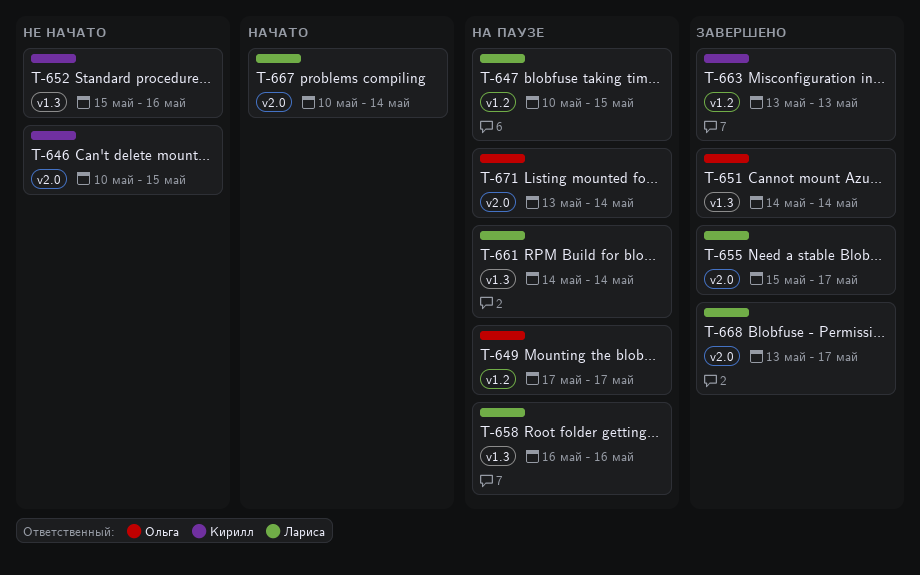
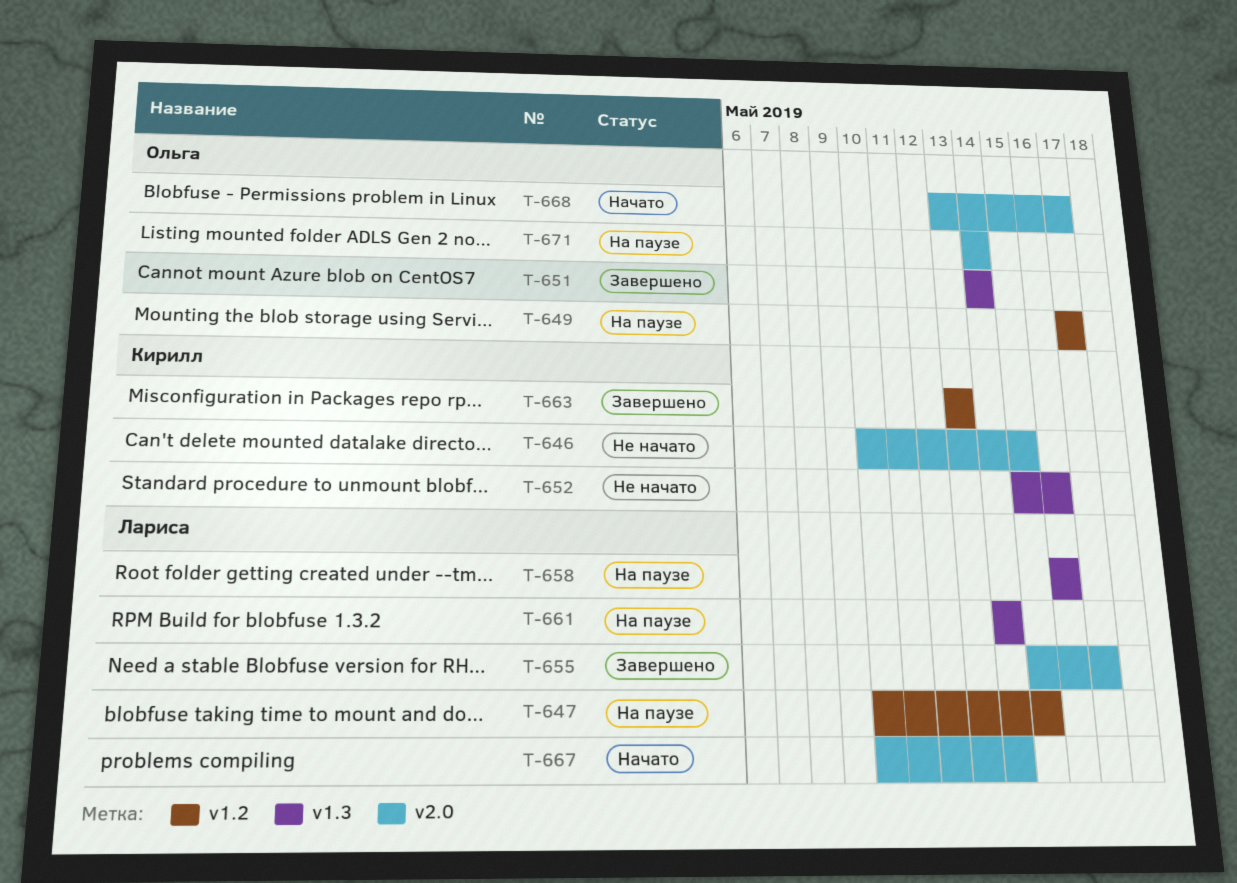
T-668, status: Завершено -> Начато
T-668, owner: Лариса -> Ольга
T-671, start: May 13 -> May 14

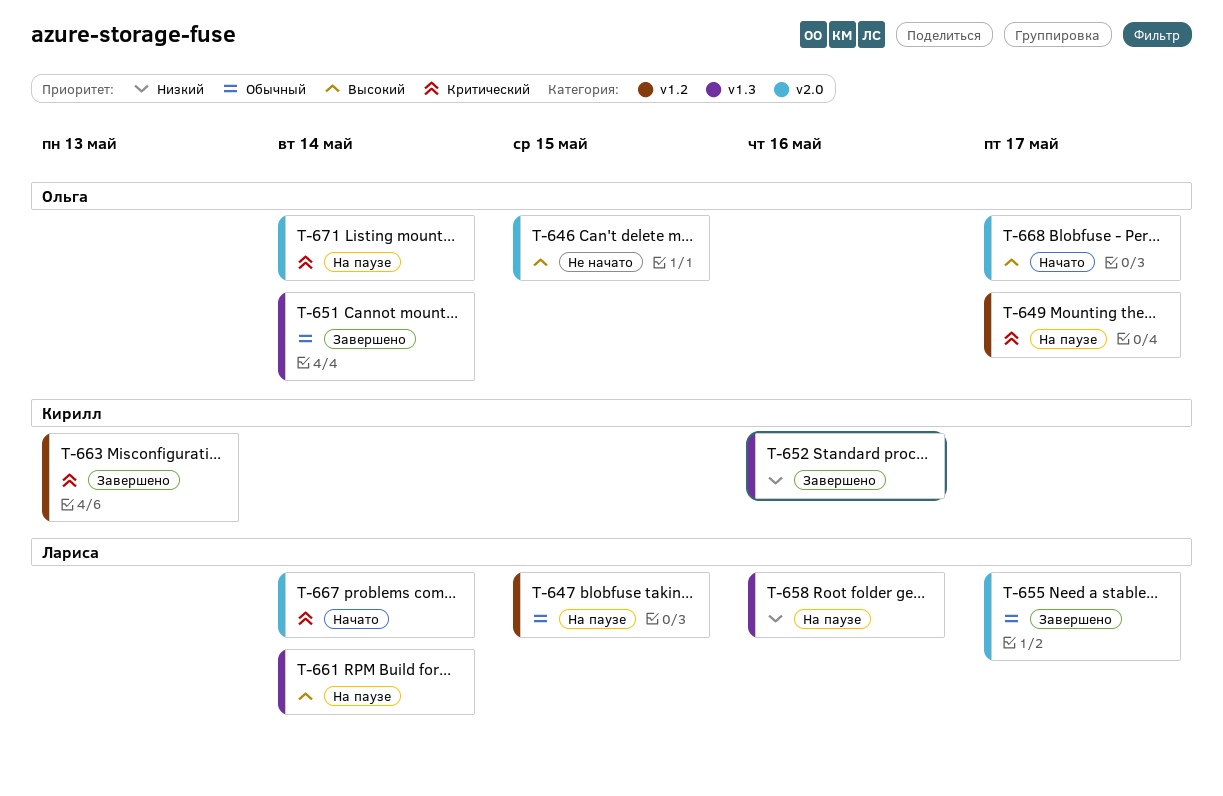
T-646, owner: Кирилл -> Ольга
T-652, status: Не начато -> Завершено

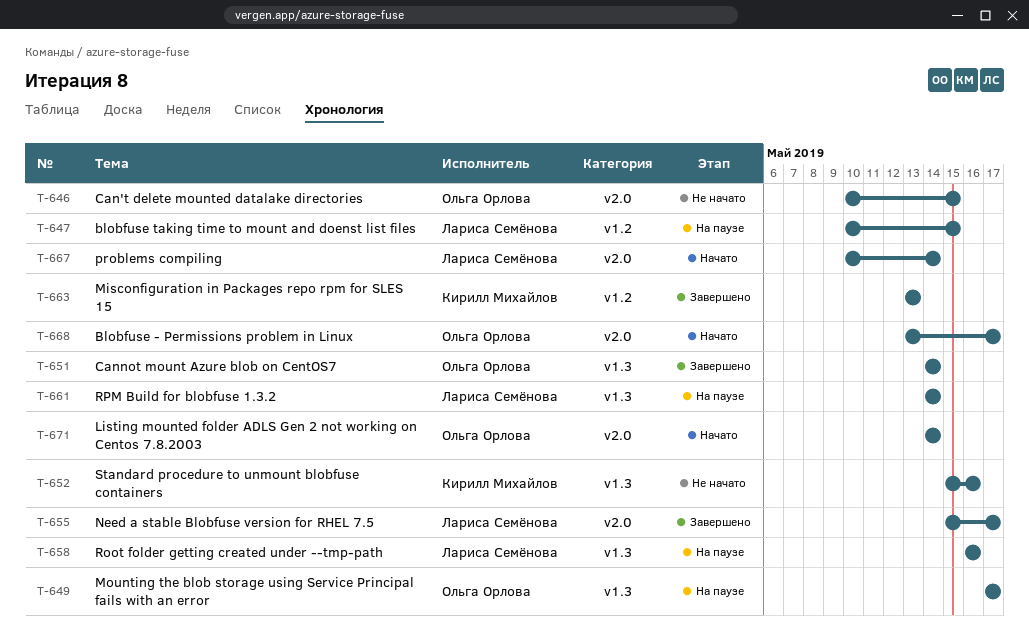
T-649, label: v1.2 -> v1.3
T-652, status: Завершено -> Не начато
T-671, status: На паузе -> Начато

